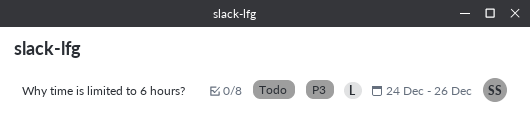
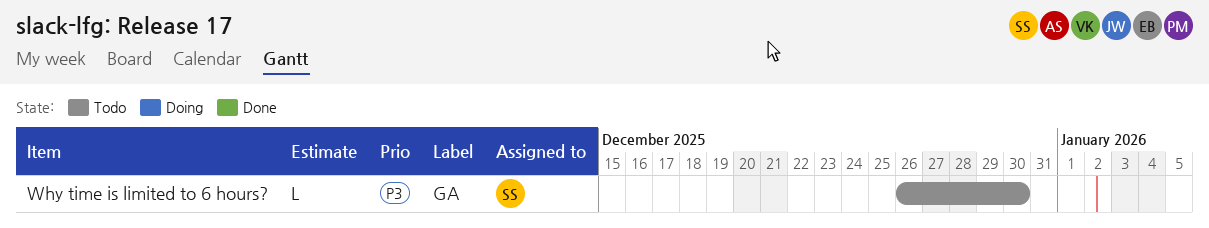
Why time is limited to 6 hours?, start: Dec 24 -> Dec 26
Why time is limited to 6 hours?, due: Dec 26 -> Dec 30

